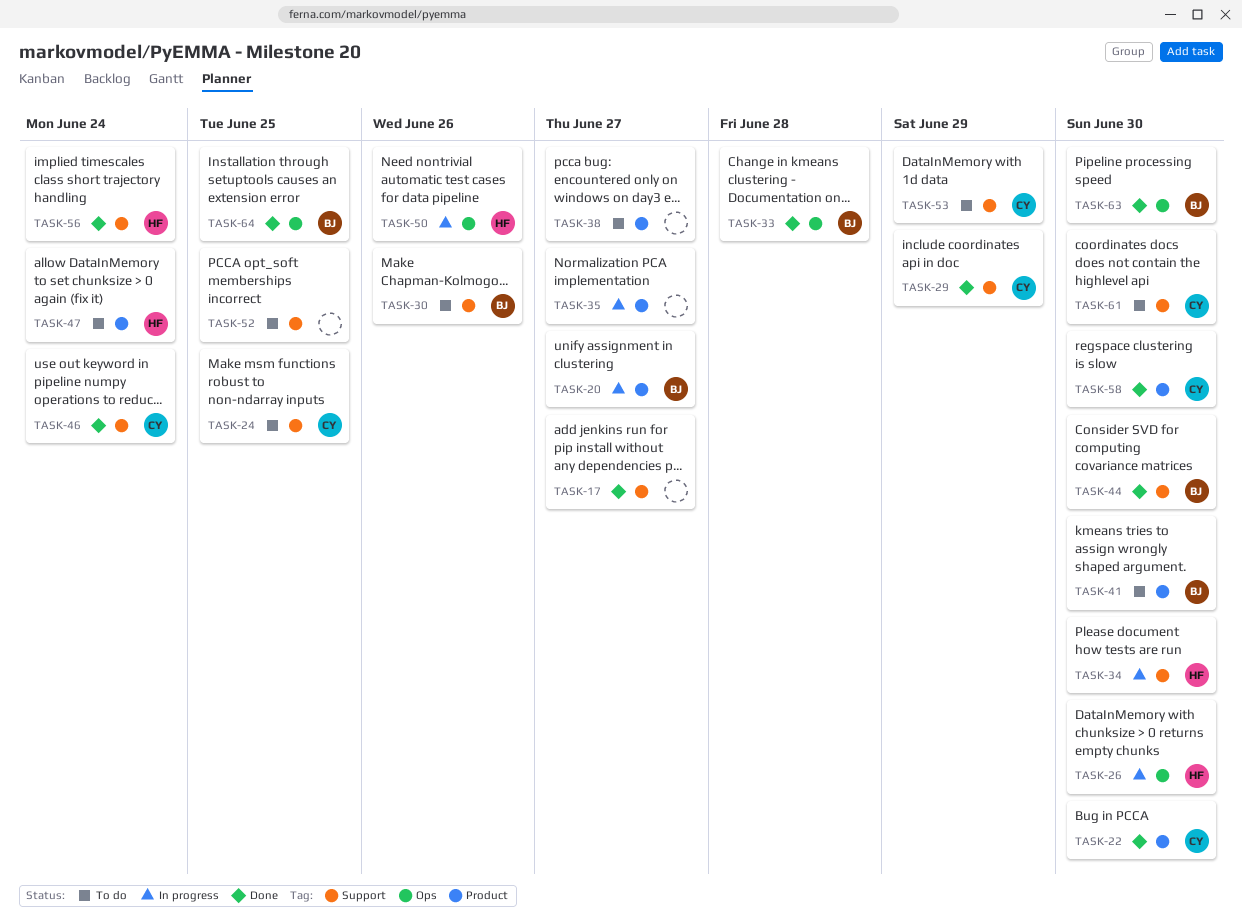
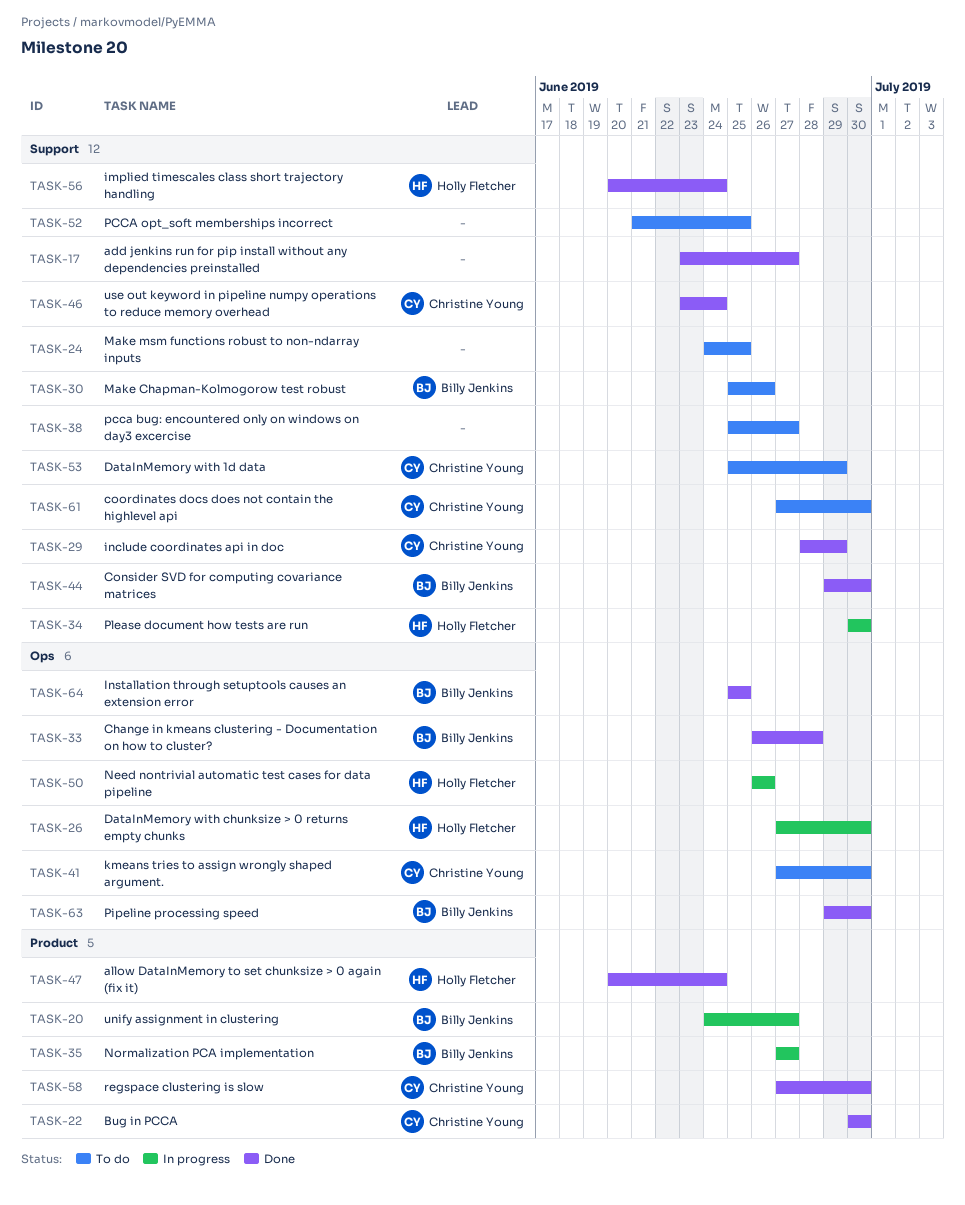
TASK-24, owner: Christine Young -> none
TASK-35, owner: none -> Billy Jenkins
TASK-38, label: Product -> Support
TASK-41, owner: Billy Jenkins -> Christine Young
TASK-41, label: Product -> Ops
TASK-47, status: To do -> Done

